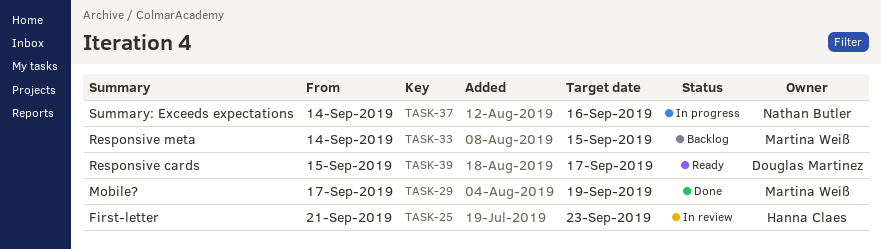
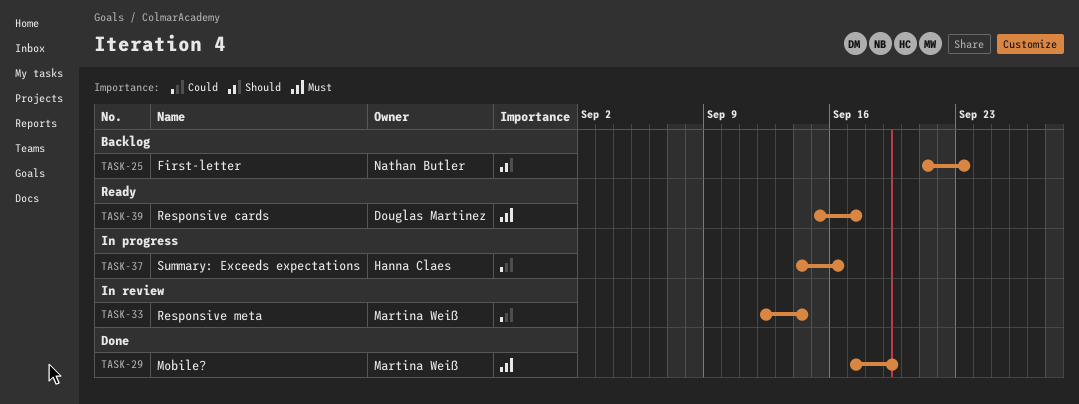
TASK-25, status: In review -> Backlog
TASK-25, owner: Hanna Claes -> Nathan Butler
TASK-33, status: Backlog -> In review
TASK-33, start: Sep 14 -> Sep 12
TASK-33, due: Sep 15 -> Sep 14
TASK-37, owner: Nathan Butler -> Hanna Claes

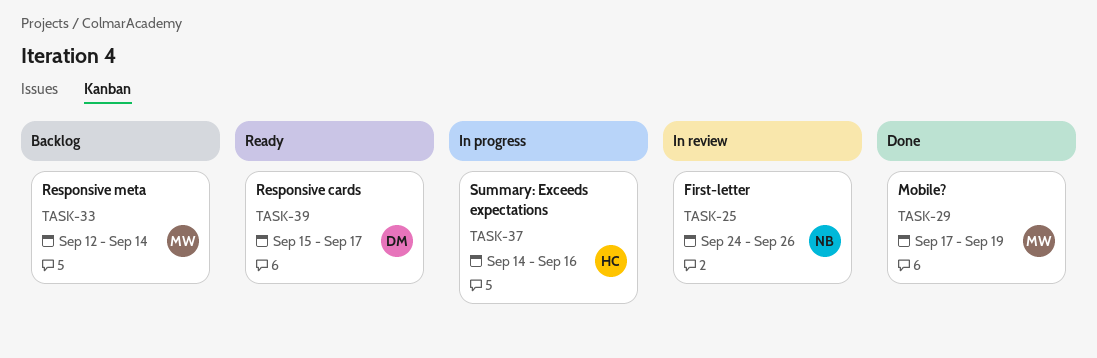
TASK-25, status: Backlog -> In review
TASK-25, start: Sep 21 -> Sep 24
TASK-25, due: Sep 23 -> Sep 26
TASK-33, status: In review -> Backlog

